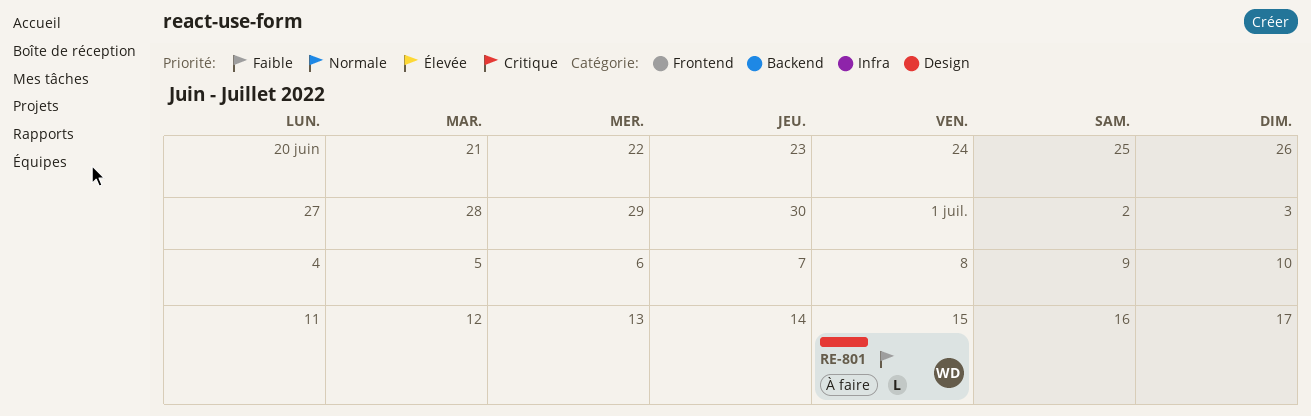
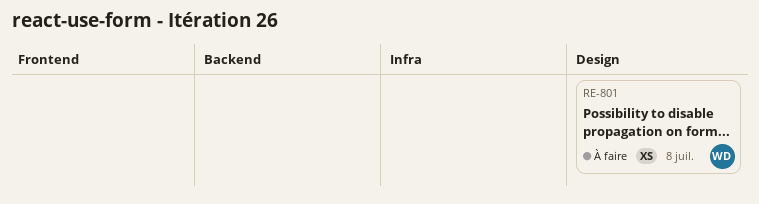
RE-801, estimate: L -> XS
RE-801, due: Jul 15 -> Jul 8

